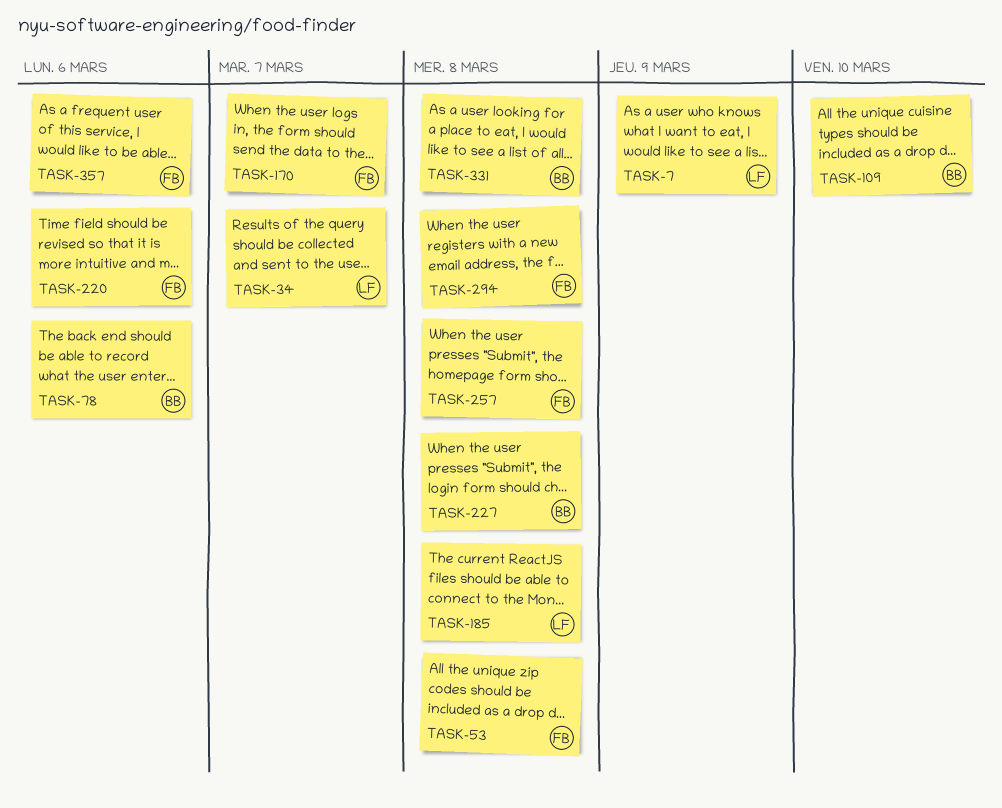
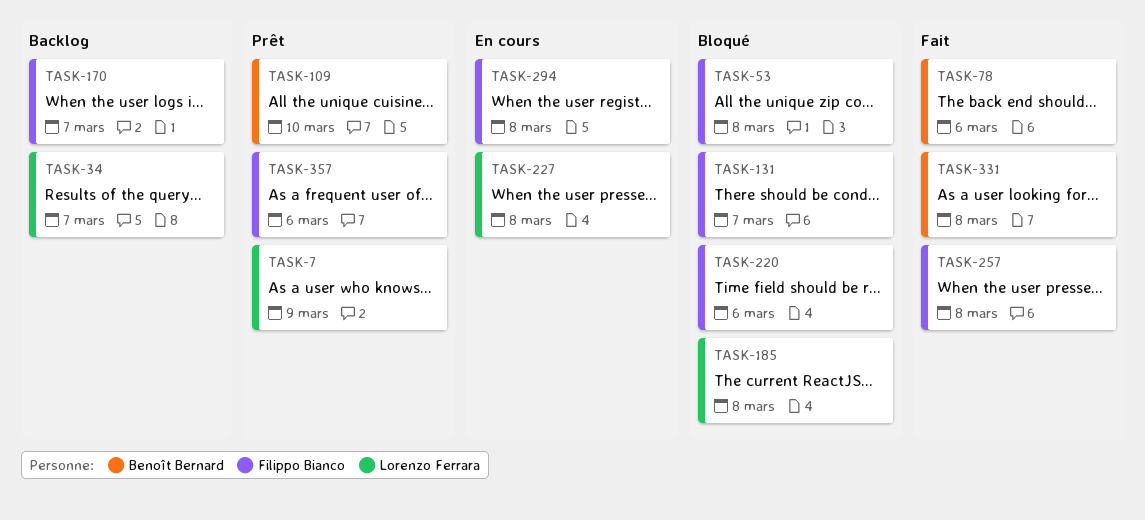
TASK-131: none -> present
TASK-227, owner: Benoît Bernard -> Lorenzo Ferrara

